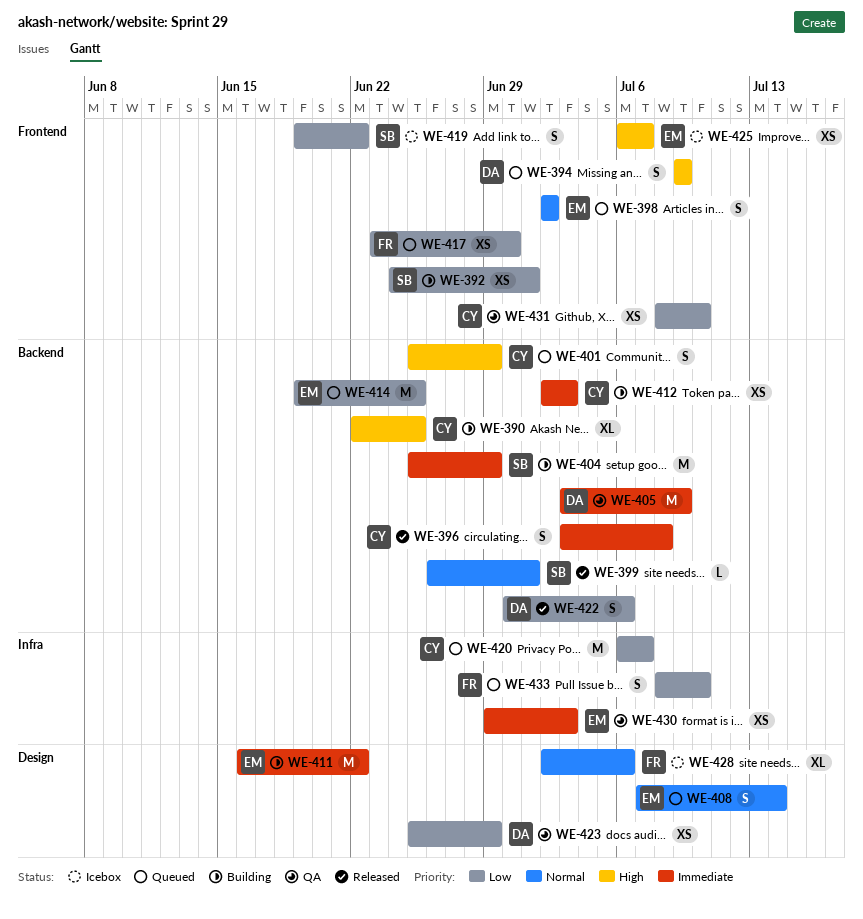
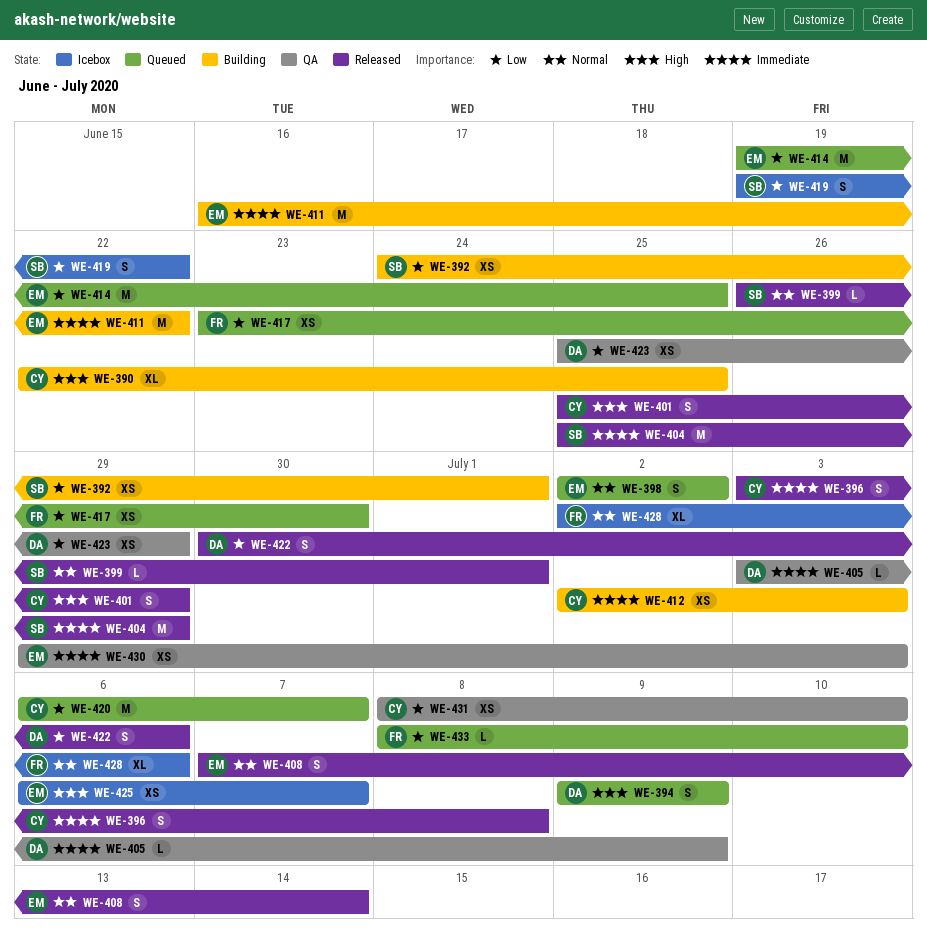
WE-401, status: Queued -> Released
WE-404, status: Building -> Released
WE-405, estimate: M -> L
WE-408, status: Queued -> Released
WE-433, estimate: S -> L

